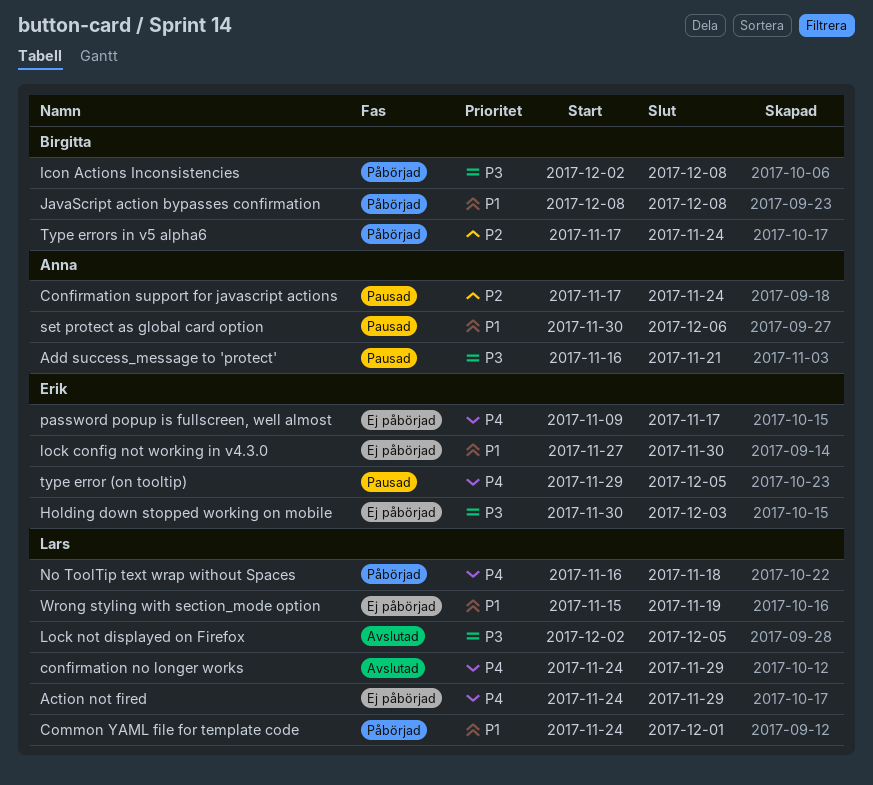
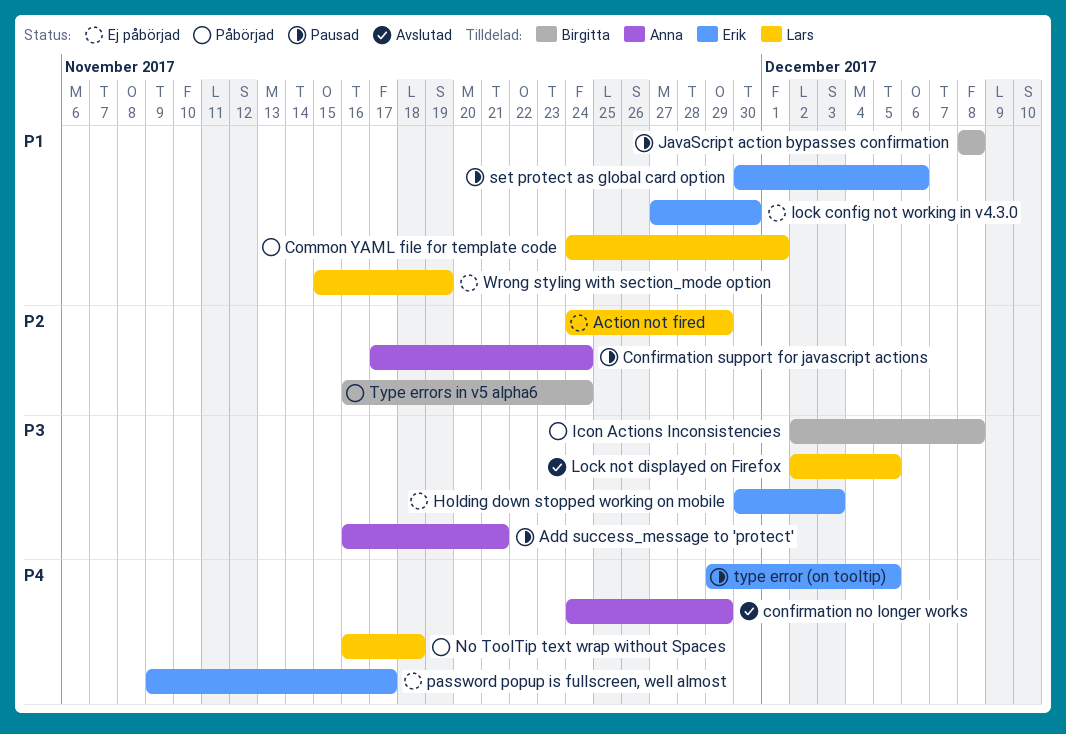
Action not fired, priority: P4 -> P2
confirmation no longer works, owner: Lars -> Anna
JavaScript action bypasses confirmation, status: Påbörjad -> Pausad
set protect as global card option, owner: Anna -> Erik
Type errors in v5 alpha6, start: Nov 17 -> Nov 16

